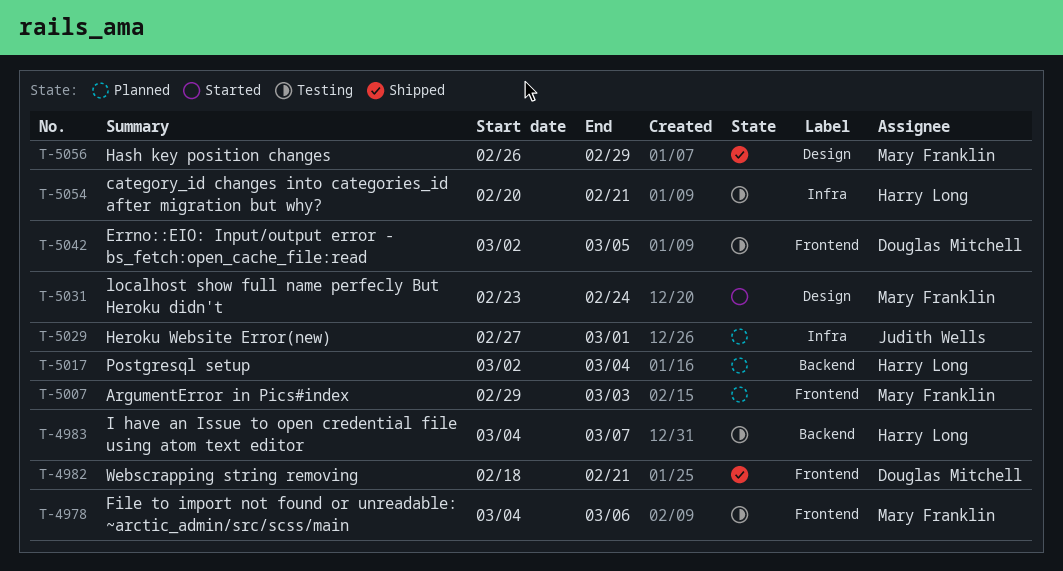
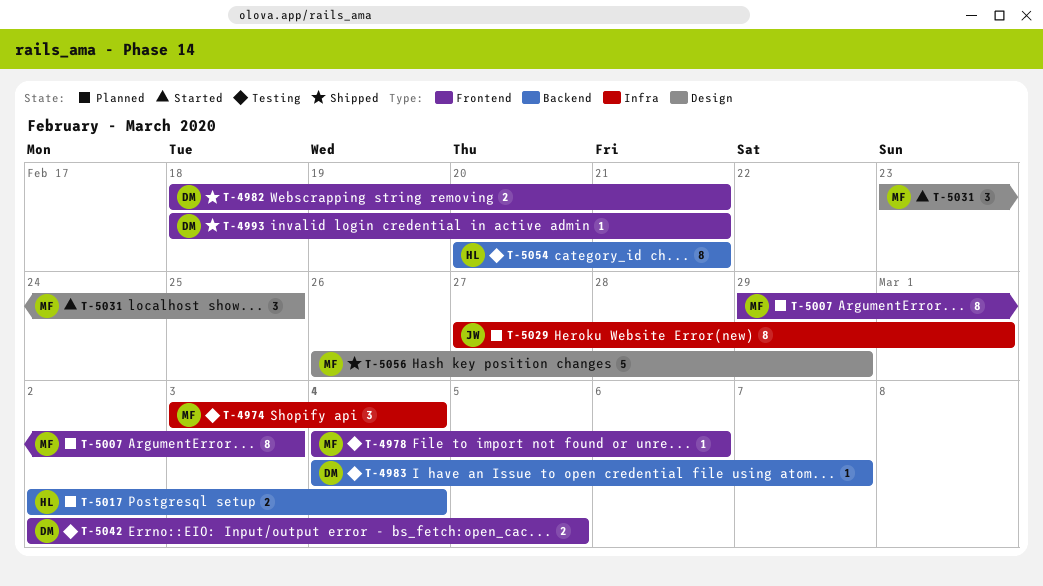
T-4974: none -> present
T-4983, owner: Harry Long -> Douglas Mitchell
T-4993: none -> present
T-5031, due: Feb 24 -> Feb 25
T-5054, label: Infra -> Backend

